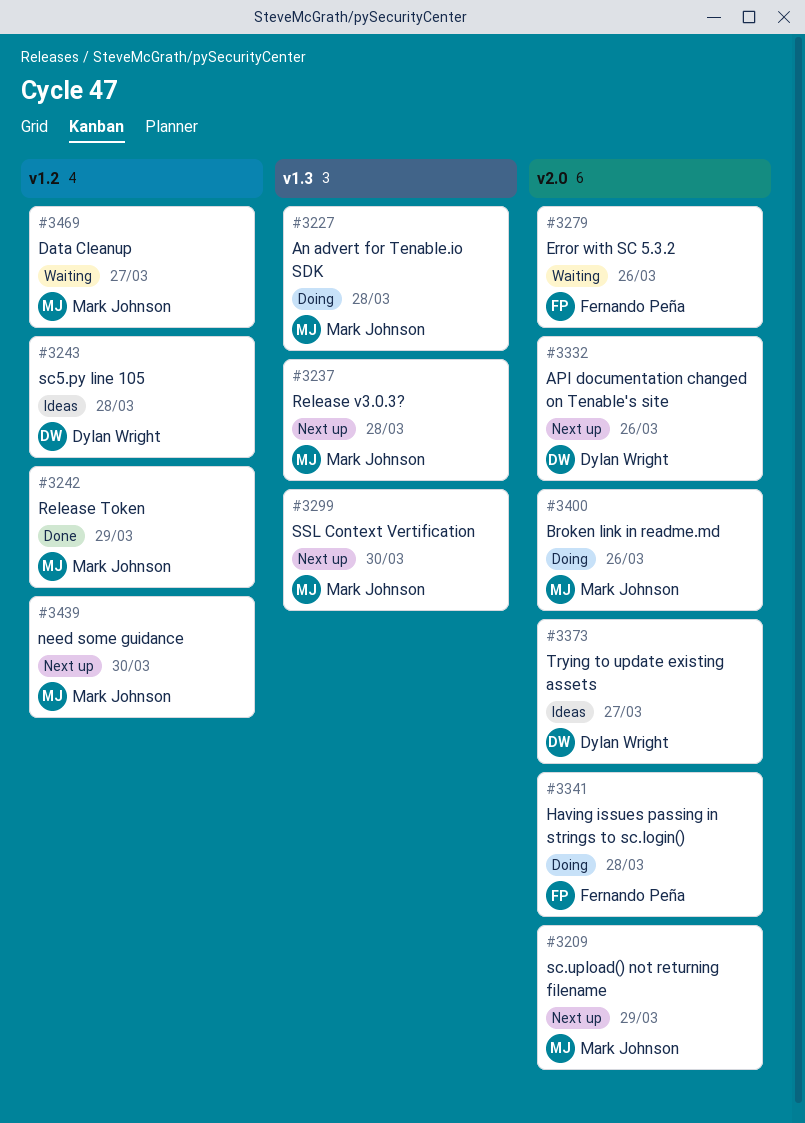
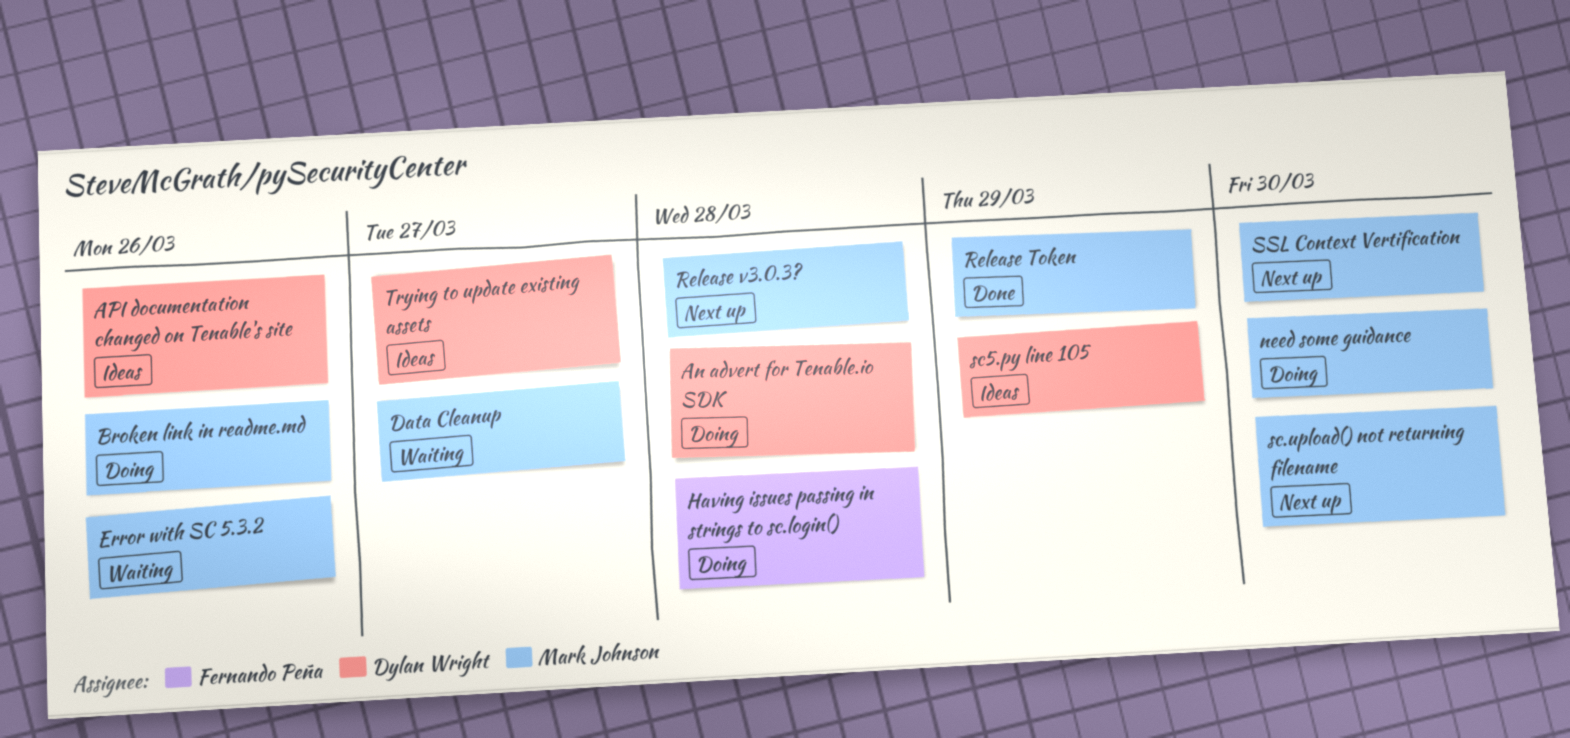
An advert for Tenable.io SDK, owner: Mark Johnson -> Dylan Wright
API documentation changed on Tenable's site, status: Next up -> Ideas
Error with SC 5.3.2, owner: Fernando Peña -> Mark Johnson
need some guidance, status: Next up -> Doing
sc.upload() not returning filename, due: Mar 29 -> Mar 30
sc5.py line 105, due: Mar 28 -> Mar 29

